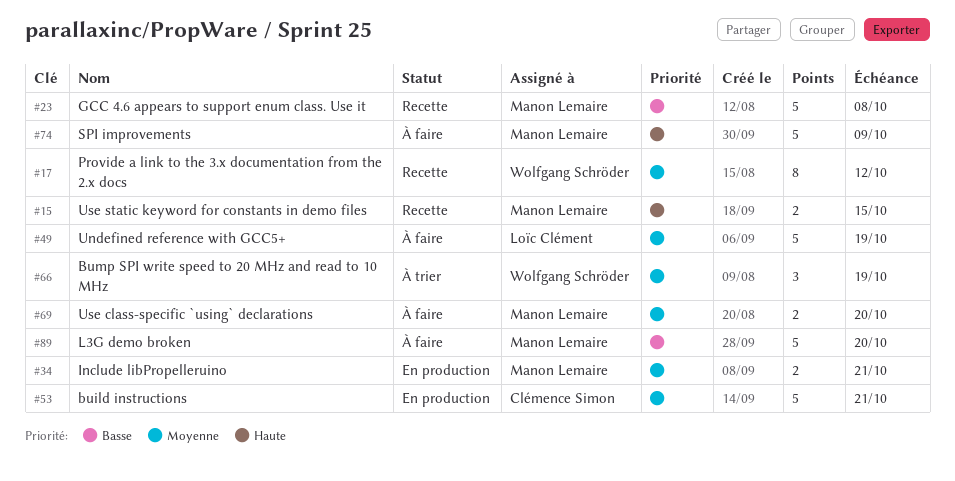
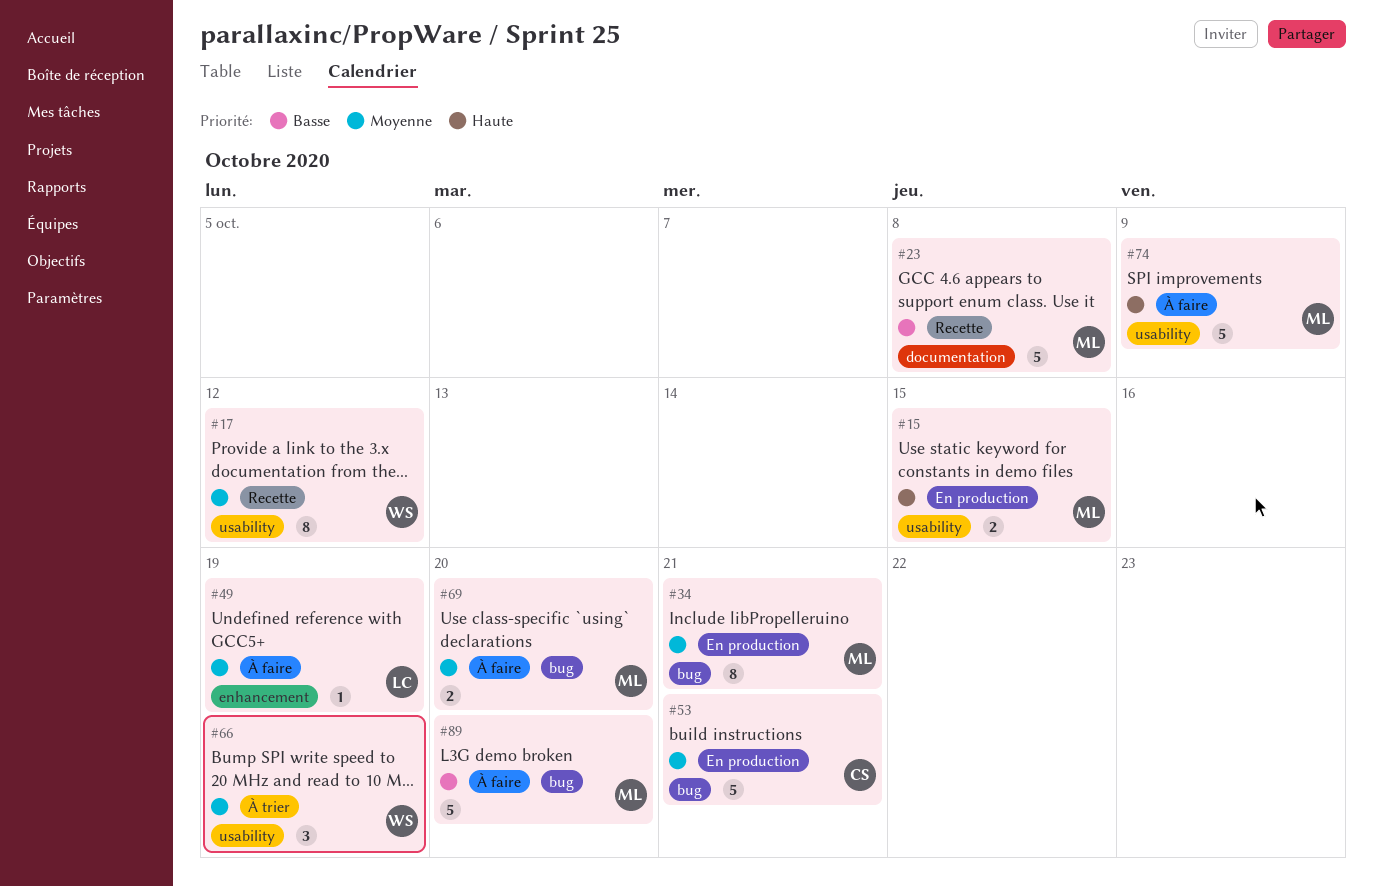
#15, status: Recette -> En production
#34, estimate: 2 -> 8
#49, estimate: 5 -> 1

